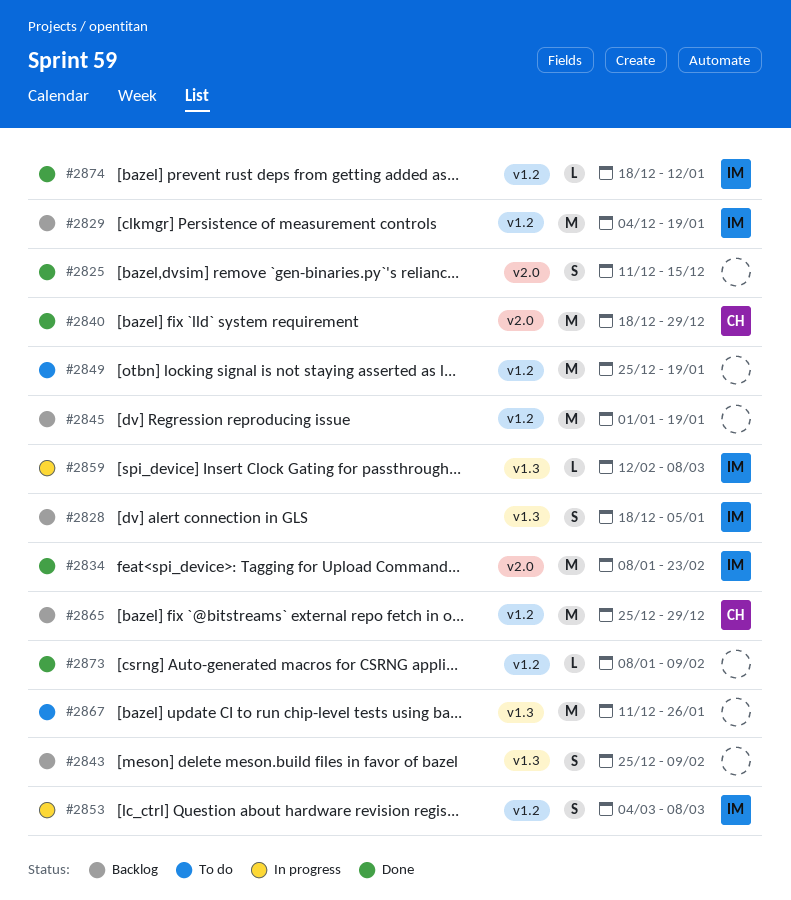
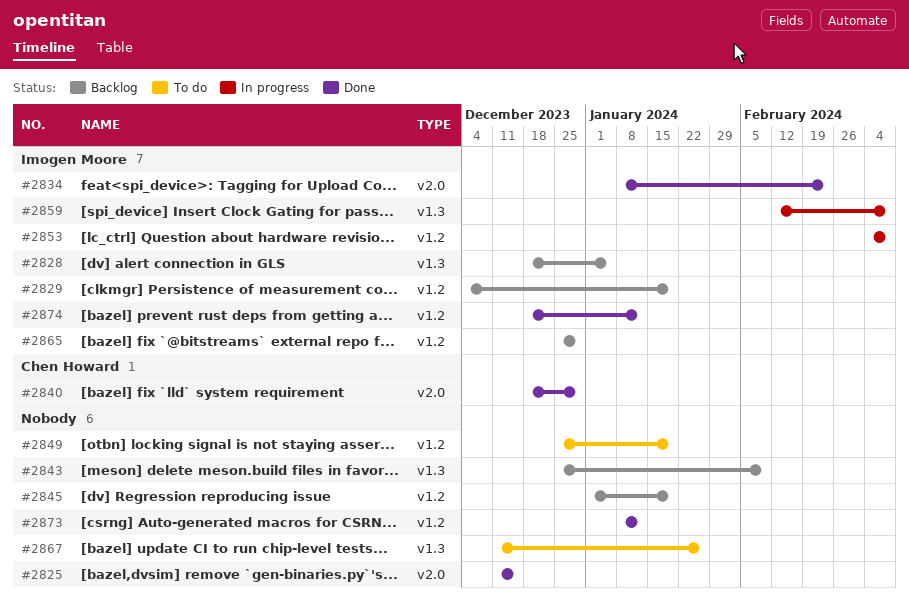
#2865, owner: Chen Howard -> Imogen Moore
#2873, due: Feb 9 -> Jan 12

